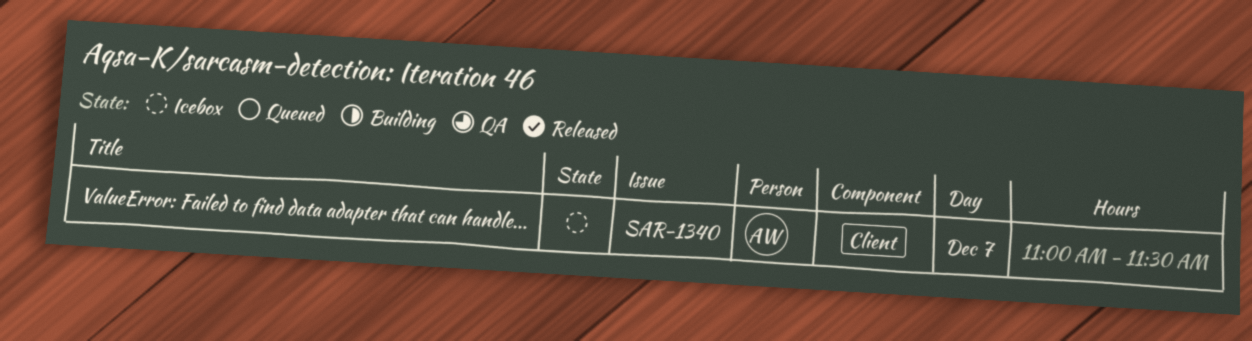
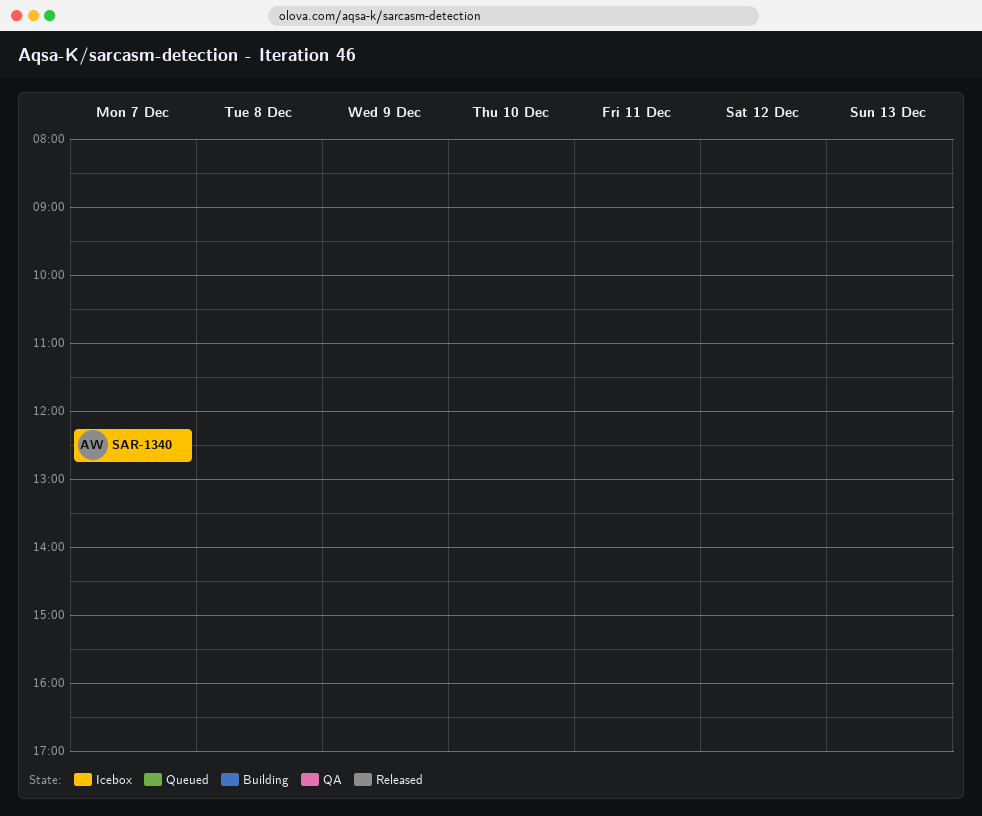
SAR-1340, begins: 11:00 -> 12:15
SAR-1340, ends: 11:30 -> 12:45

